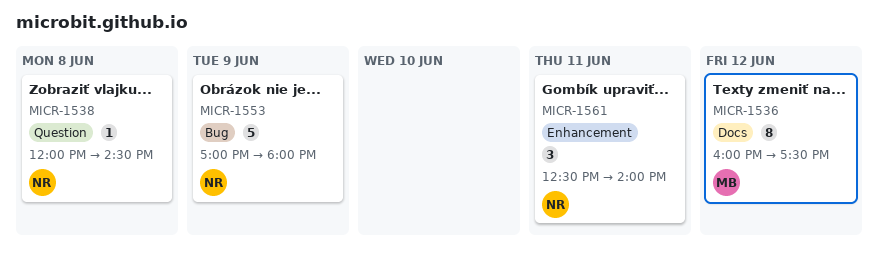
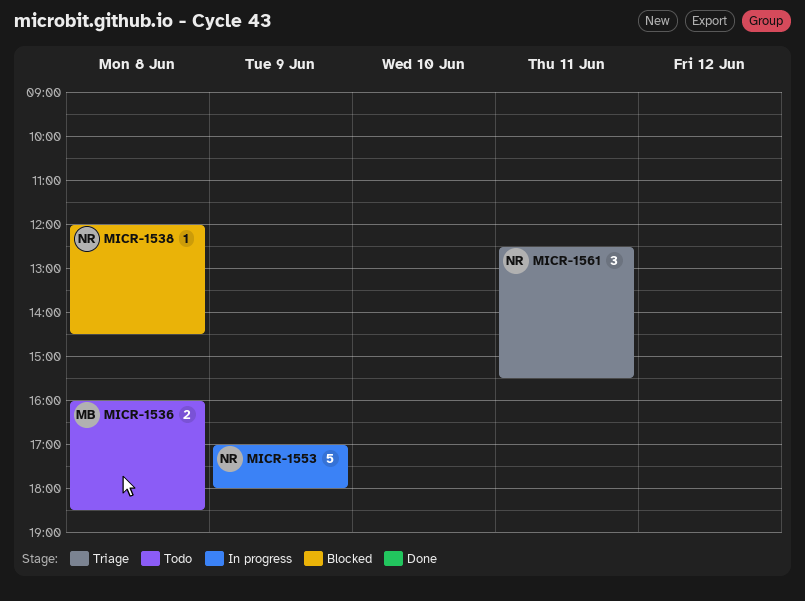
MICR-1536, estimate: 8 -> 2
MICR-1536, day: Jun 12 -> Jun 8
MICR-1536, ends: 17:30 -> 18:30
MICR-1561, ends: 14:00 -> 15:30

